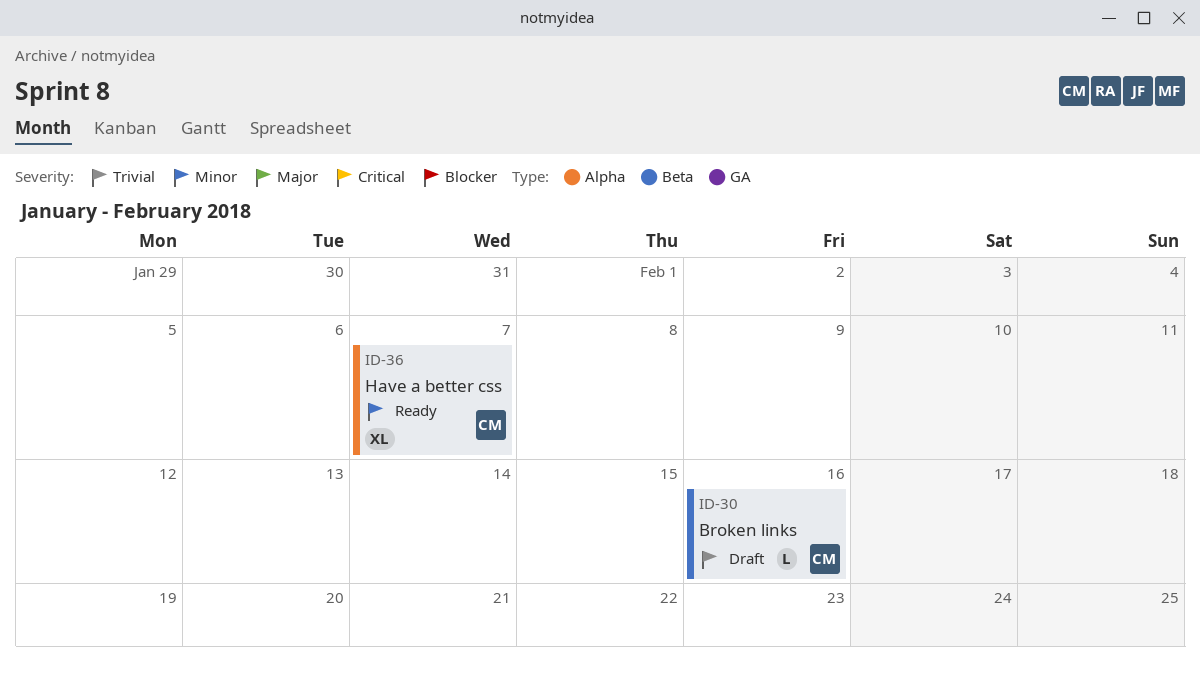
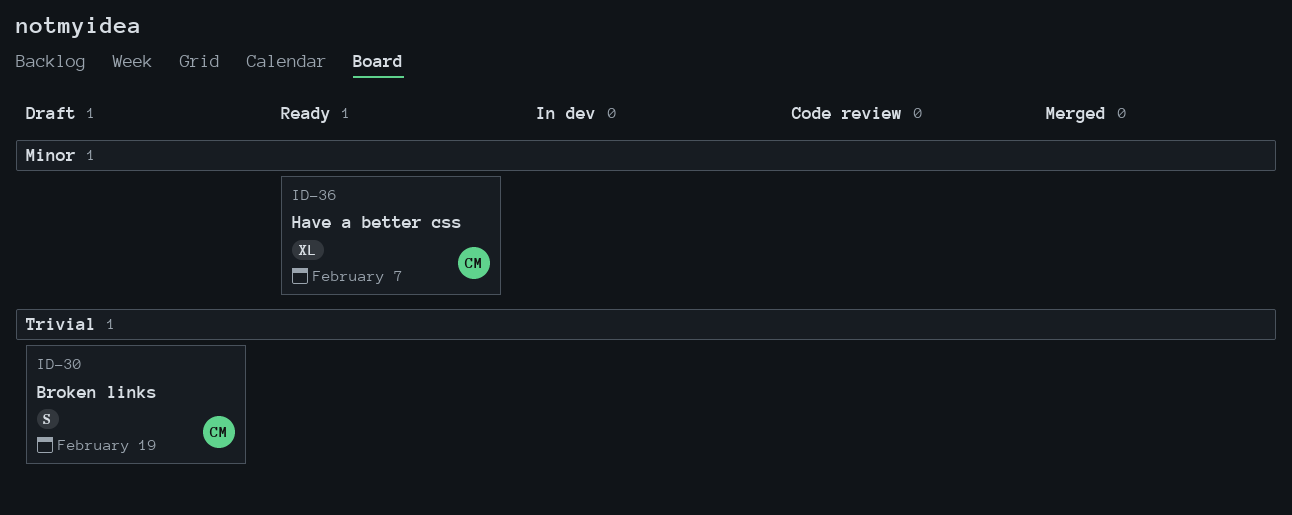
ID-30, estimate: L -> S
ID-30, due: Feb 16 -> Feb 19

